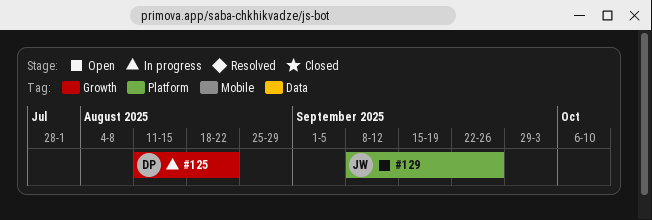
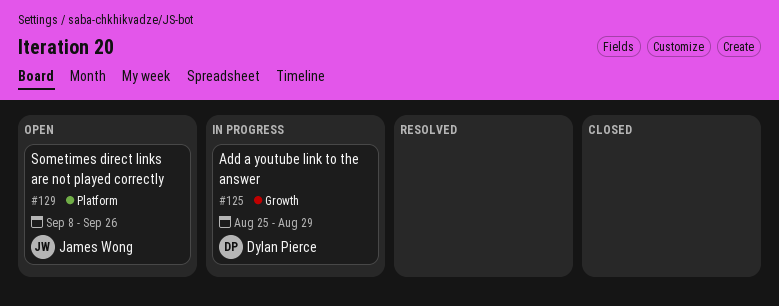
#125, start: Aug 11 -> Aug 25
#125, due: Aug 22 -> Aug 29

